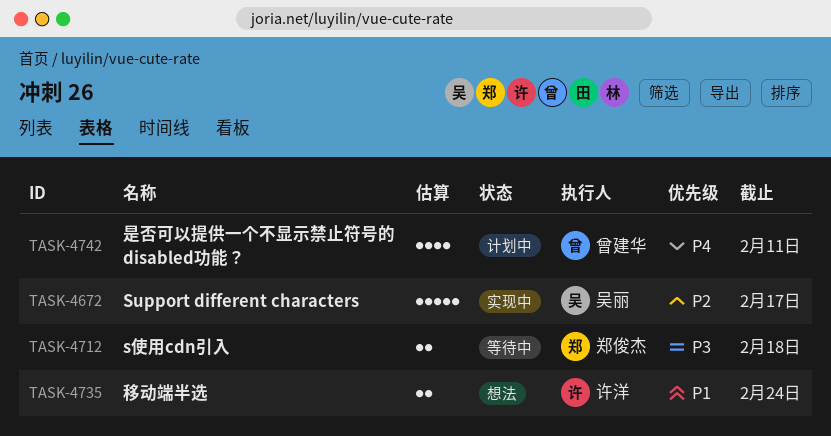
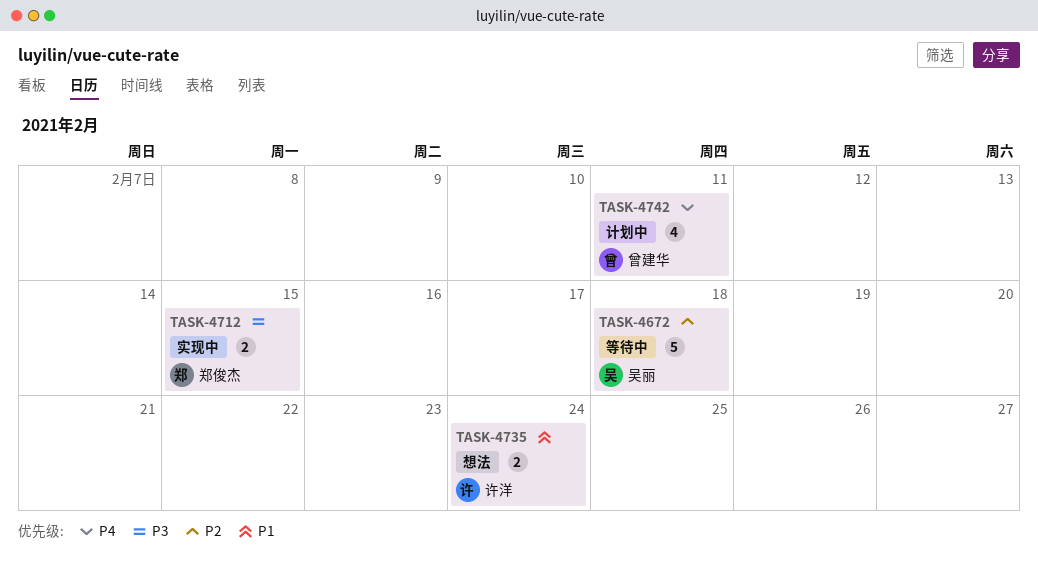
TASK-4672, status: 实现中 -> 等待中
TASK-4672, due: Feb 17 -> Feb 18
TASK-4712, status: 等待中 -> 实现中
TASK-4712, due: Feb 18 -> Feb 15

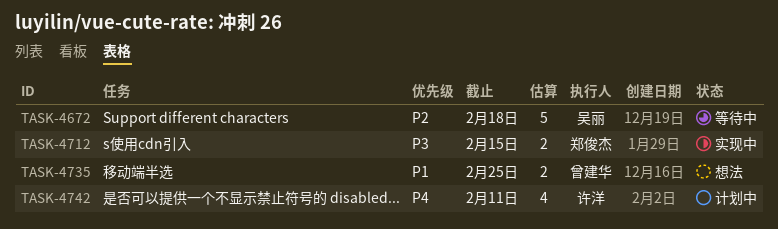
TASK-4735, owner: 许洋 -> 曾建华
TASK-4735, due: Feb 24 -> Feb 25
TASK-4742, owner: 曾建华 -> 许洋

